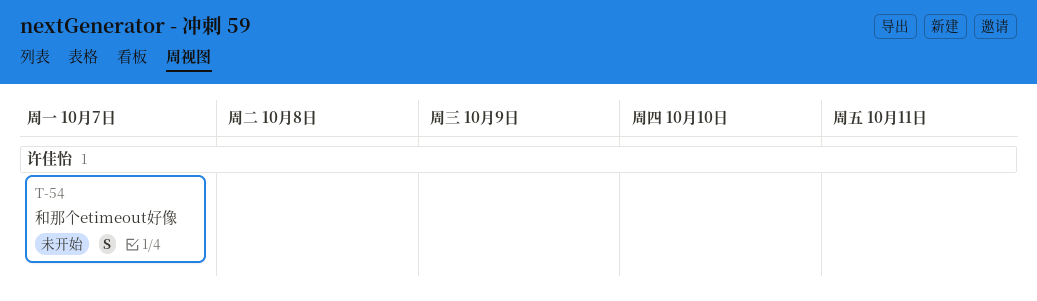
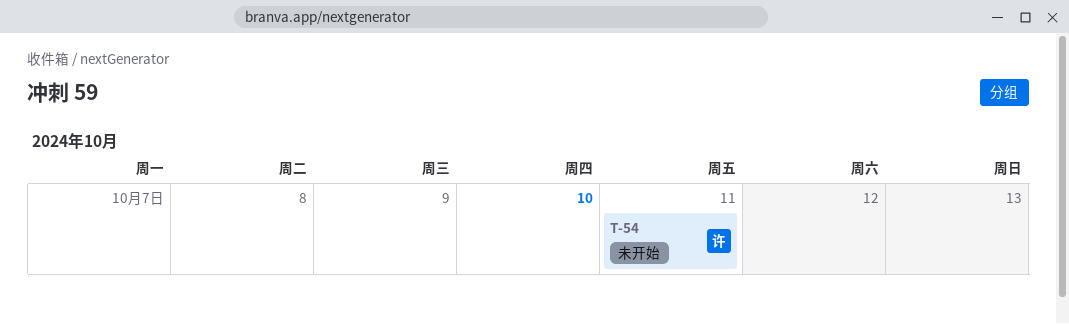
T-54, due: Oct 7 -> Oct 11

